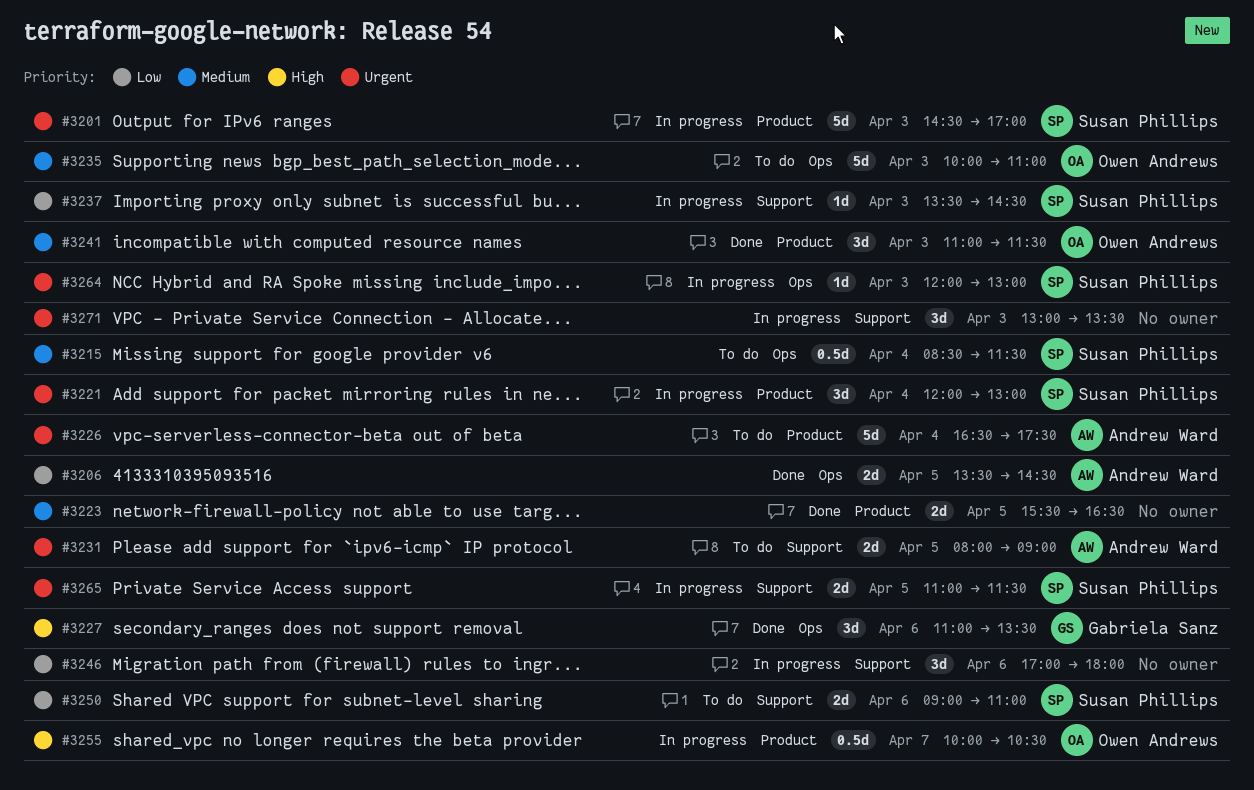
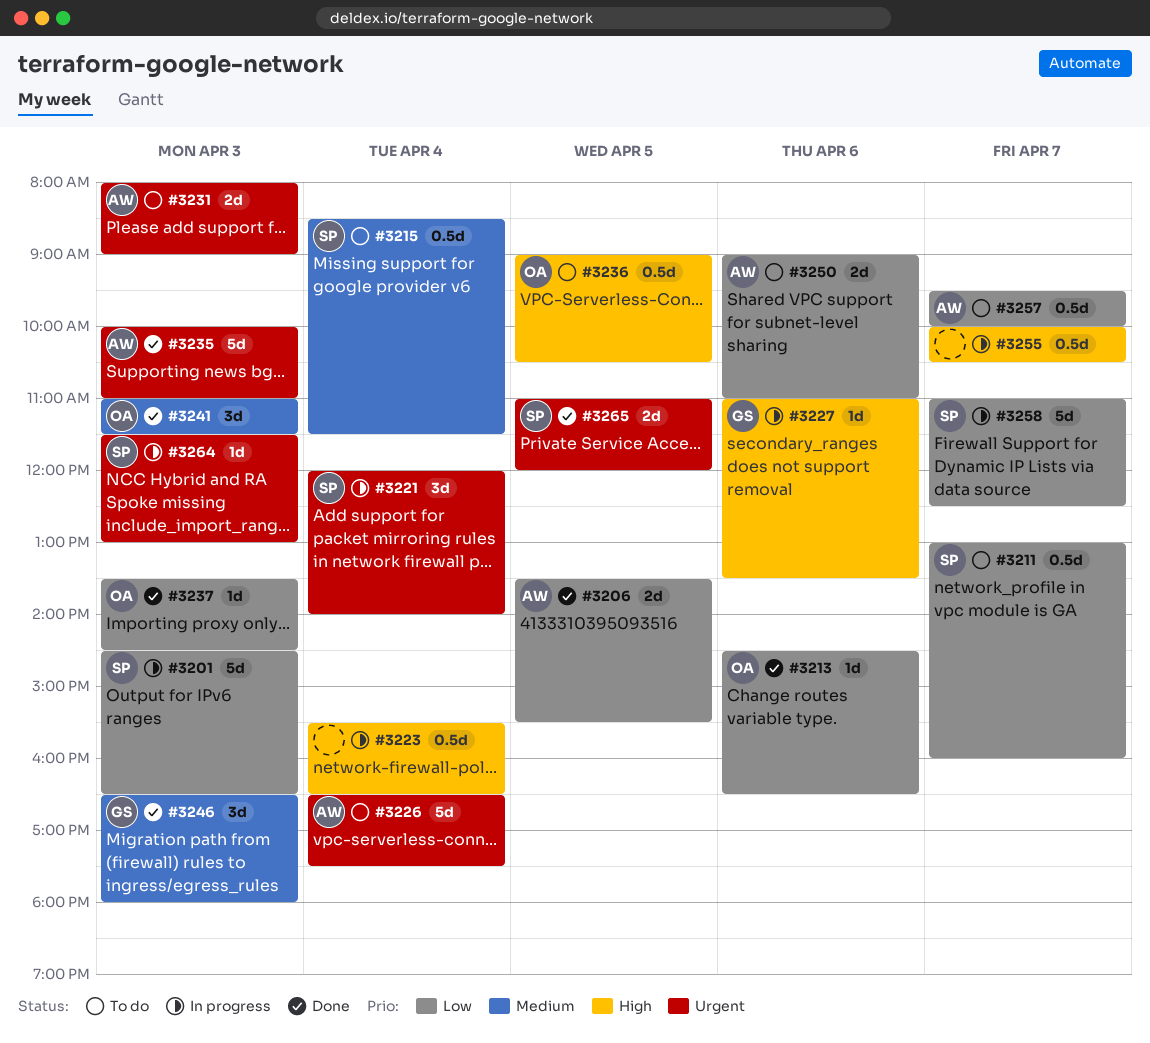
#3201, priority: Urgent -> Low
#3201, ends: 17:00 -> 16:30
#3206, ends: 14:30 -> 15:30
#3211: none -> present
#3213: none -> present
#3221, ends: 13:00 -> 14:00
#3223, status: Done -> In progress
#3223, priority: Medium -> High
#3223, estimate: 2d -> 0.5d
#3223, day: Apr 5 -> Apr 4
#3227, status: Done -> In progress
#3227, estimate: 3d -> 1d
#3231, day: Apr 5 -> Apr 3
#3235, status: To do -> Done
#3235, owner: Owen Andrews -> Andrew Ward
#3235, priority: Medium -> Urgent
#3236: none -> present
#3237, status: In progress -> Done
#3237, owner: Susan Phillips -> Owen Andrews
#3246, status: In progress -> Done
#3246, owner: none -> Gabriela Sanz
#3246, priority: Low -> Medium
#3246, day: Apr 6 -> Apr 3
#3246, begins: 17:00 -> 16:30
#3250, owner: Susan Phillips -> Andrew Ward
#3255, owner: Owen Andrews -> none
#3257: none -> present
#3258: none -> present
#3264, begins: 12:00 -> 11:30
#3265, status: In progress -> Done
#3265, ends: 11:30 -> 12:00
#3271: present -> none

